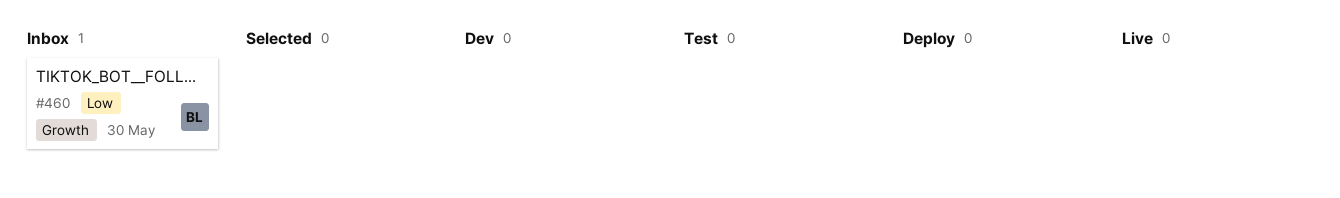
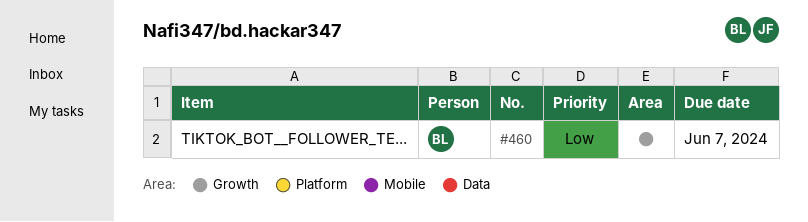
#460, due: May 30 -> Jun 7

